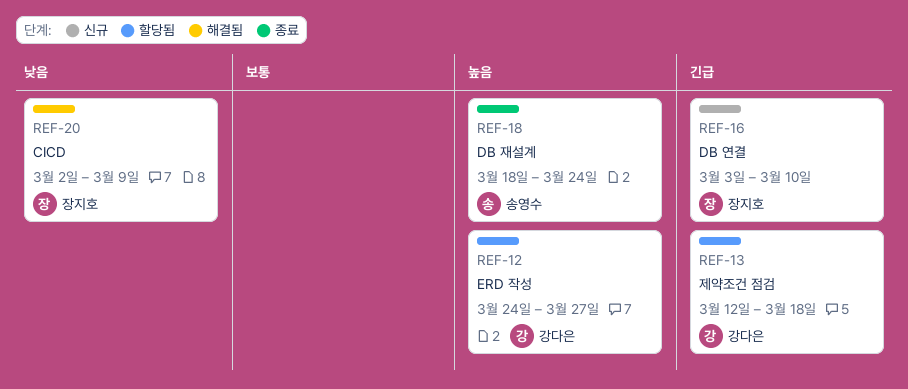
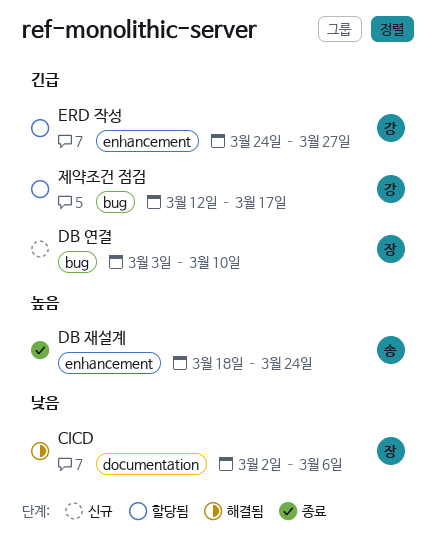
CICD, due: Mar 9 -> Mar 6
ERD 작성, priority: 높음 -> 긴급
제약조건 점검, due: Mar 18 -> Mar 17

